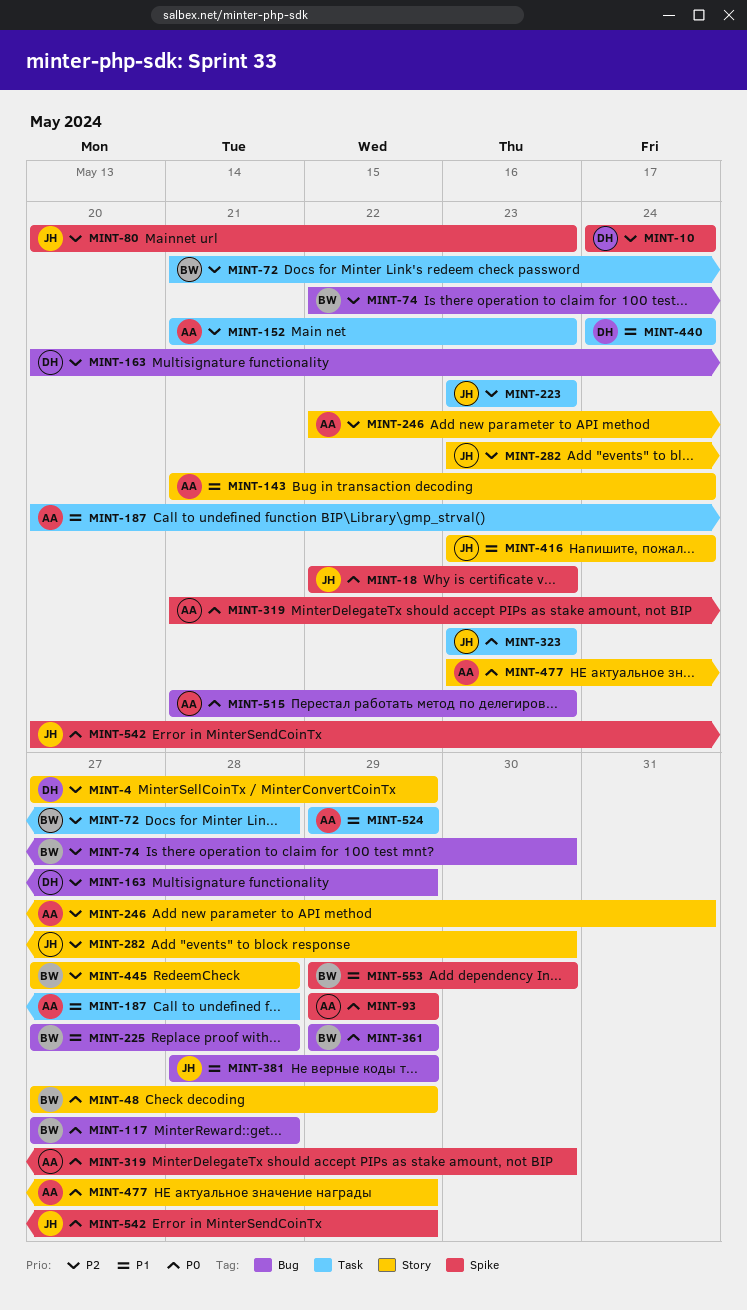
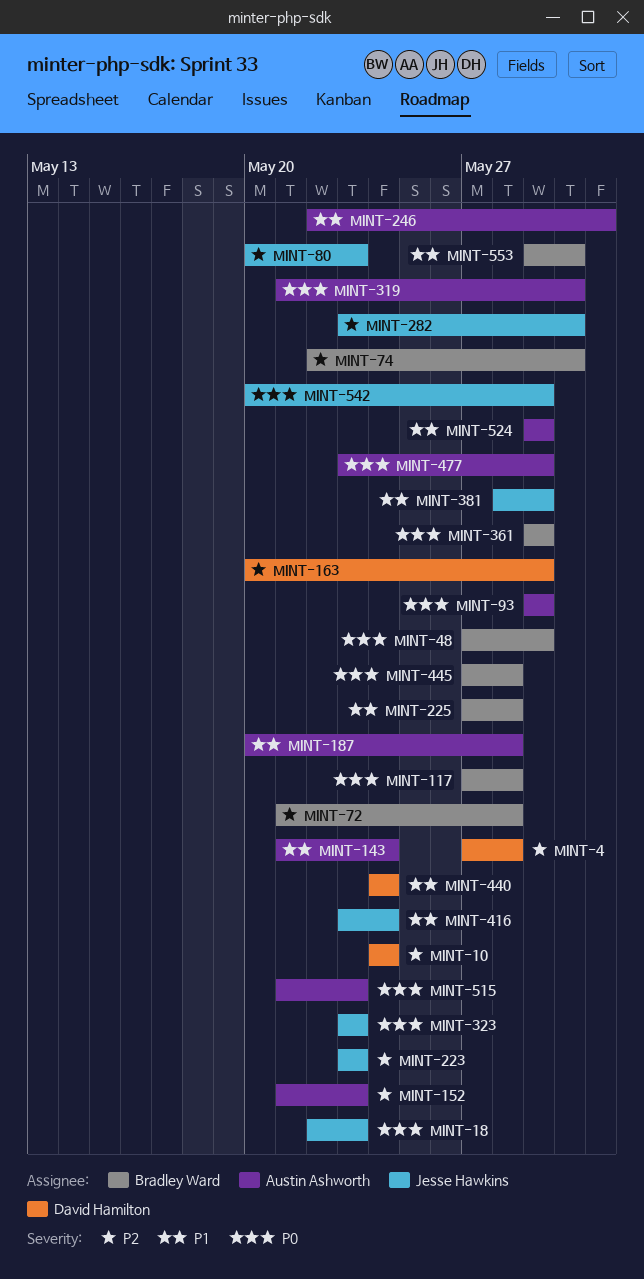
MINT-4, due: May 29 -> May 28
MINT-246, priority: P2 -> P1
MINT-445, priority: P2 -> P0

